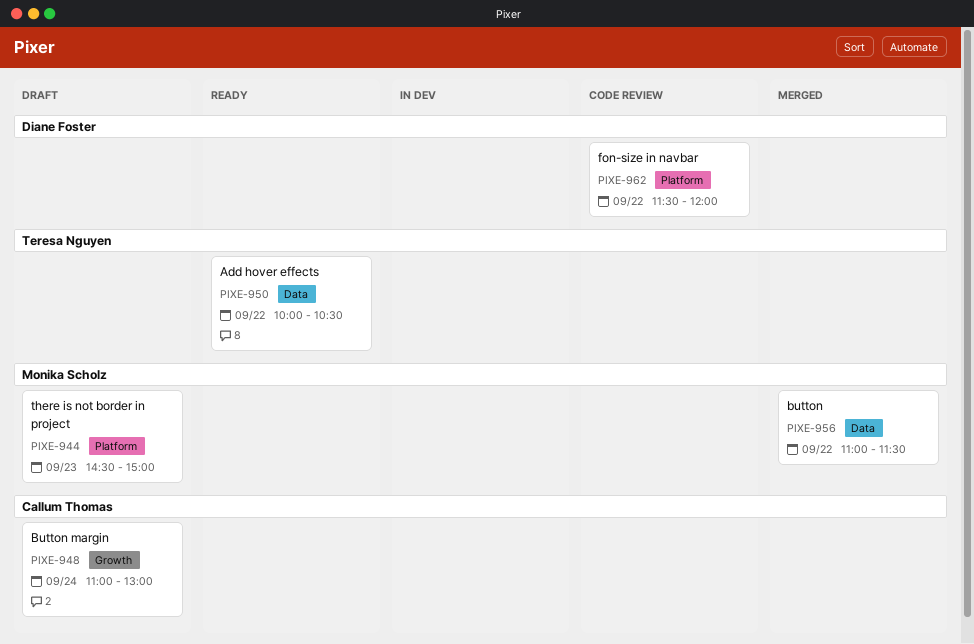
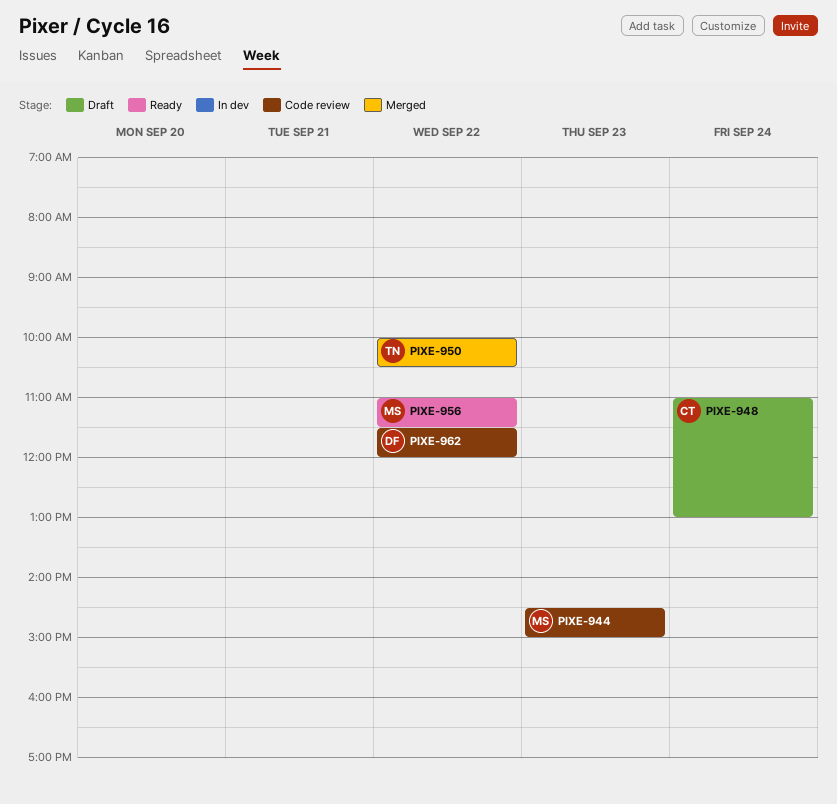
PIXE-944, status: Draft -> Code review
PIXE-950, status: Ready -> Merged
PIXE-956, status: Merged -> Ready

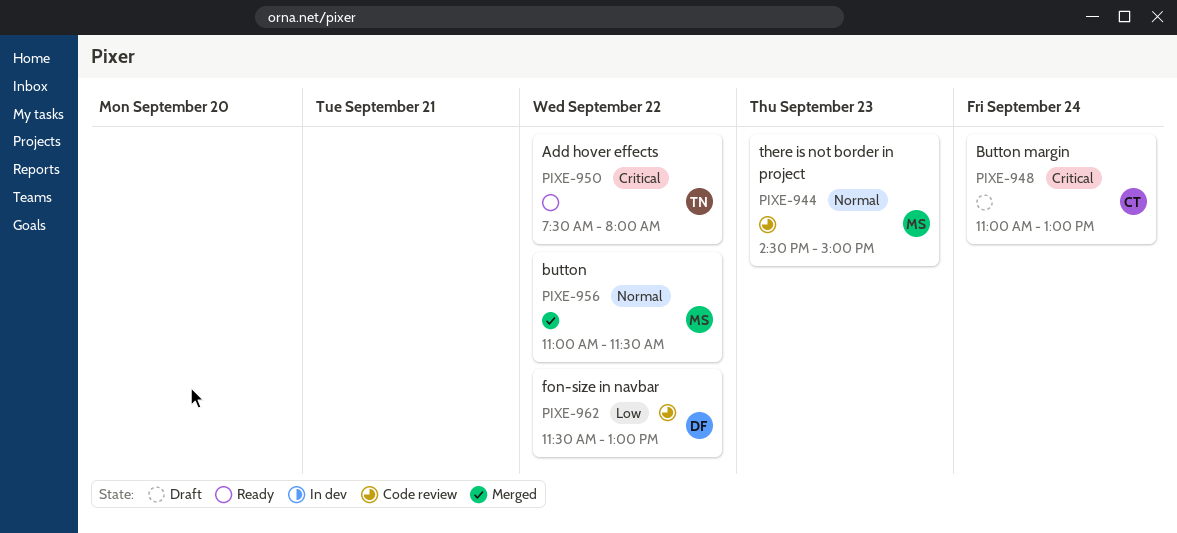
PIXE-950, status: Merged -> Ready
PIXE-950, begins: 10:00 -> 07:30
PIXE-950, ends: 10:30 -> 08:00
PIXE-956, status: Ready -> Merged
PIXE-962, ends: 12:00 -> 13:00

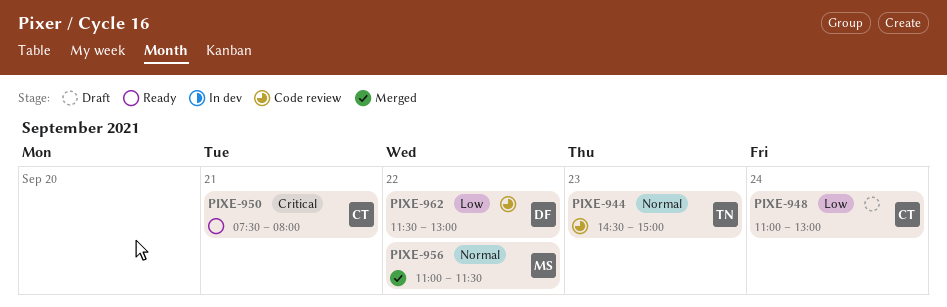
PIXE-944, owner: MS -> TN
PIXE-948, priority: Critical -> Low
PIXE-950, owner: TN -> CT
PIXE-950, day: Sep 22 -> Sep 21

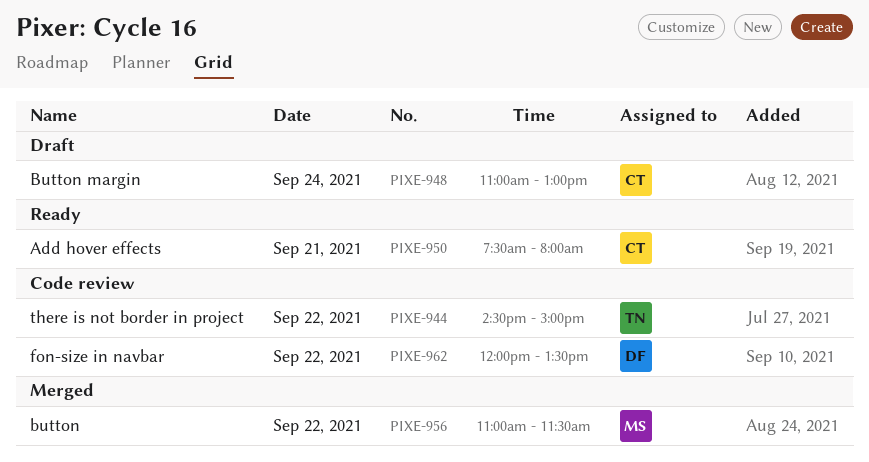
PIXE-944, day: Sep 23 -> Sep 22
PIXE-962, begins: 11:30 -> 12:00
PIXE-962, ends: 13:00 -> 13:30

